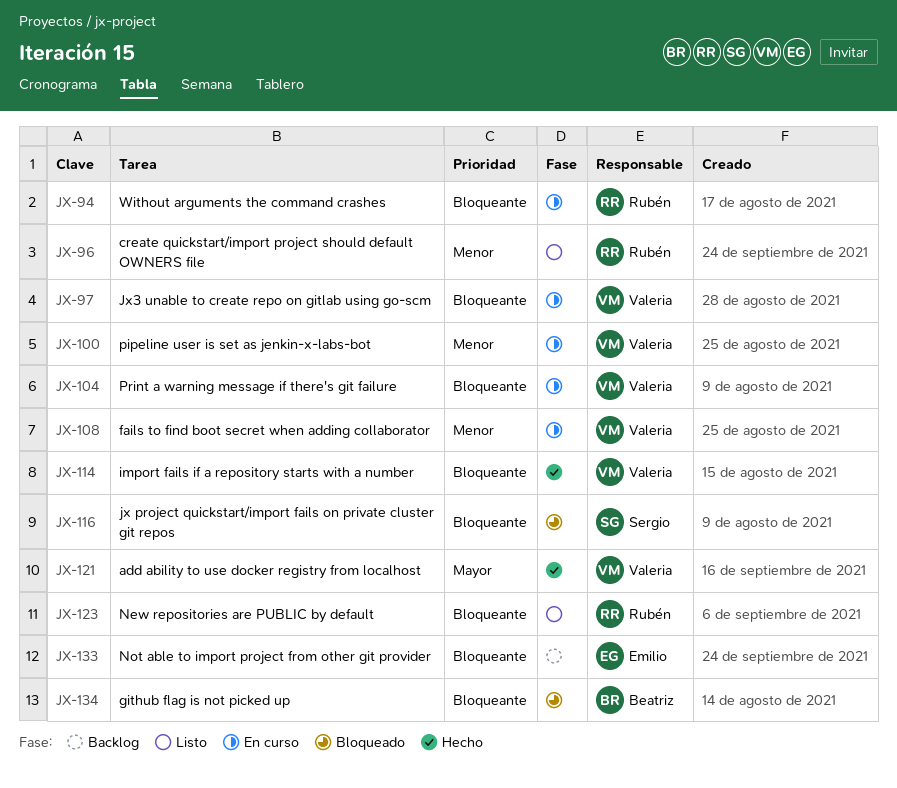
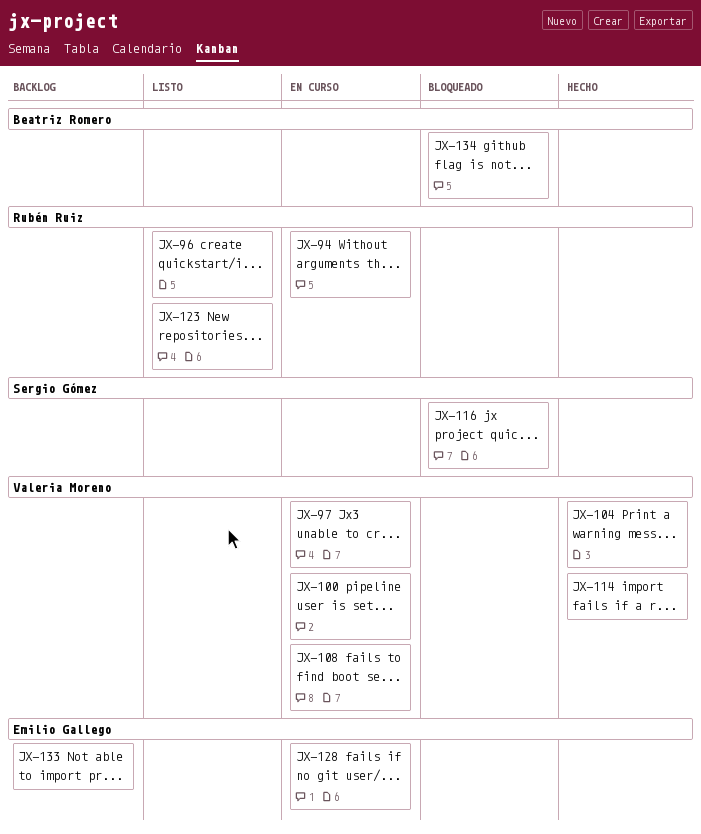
JX-104, status: En curso -> Hecho
JX-121: present -> none
JX-128: none -> present

